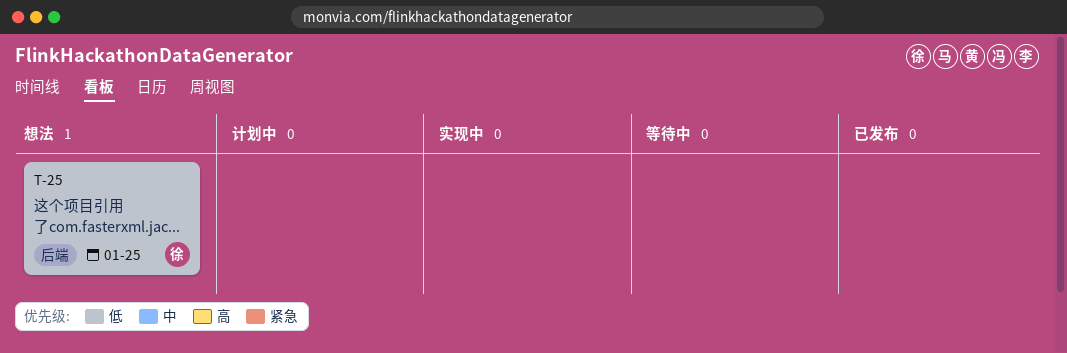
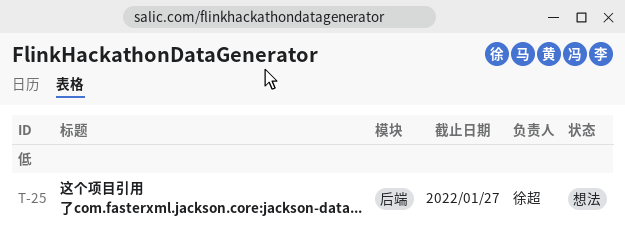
T-25, due: Jan 25 -> Jan 27

